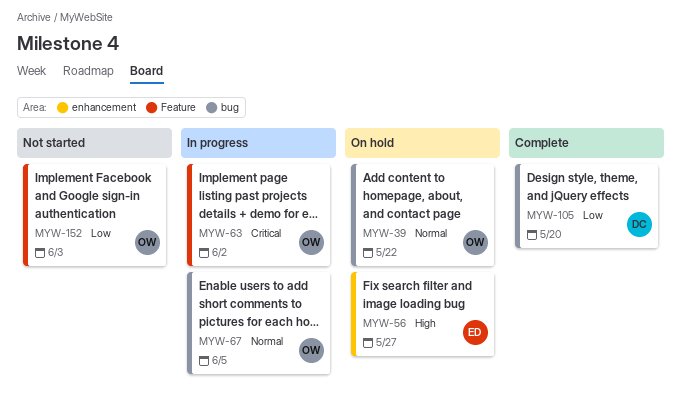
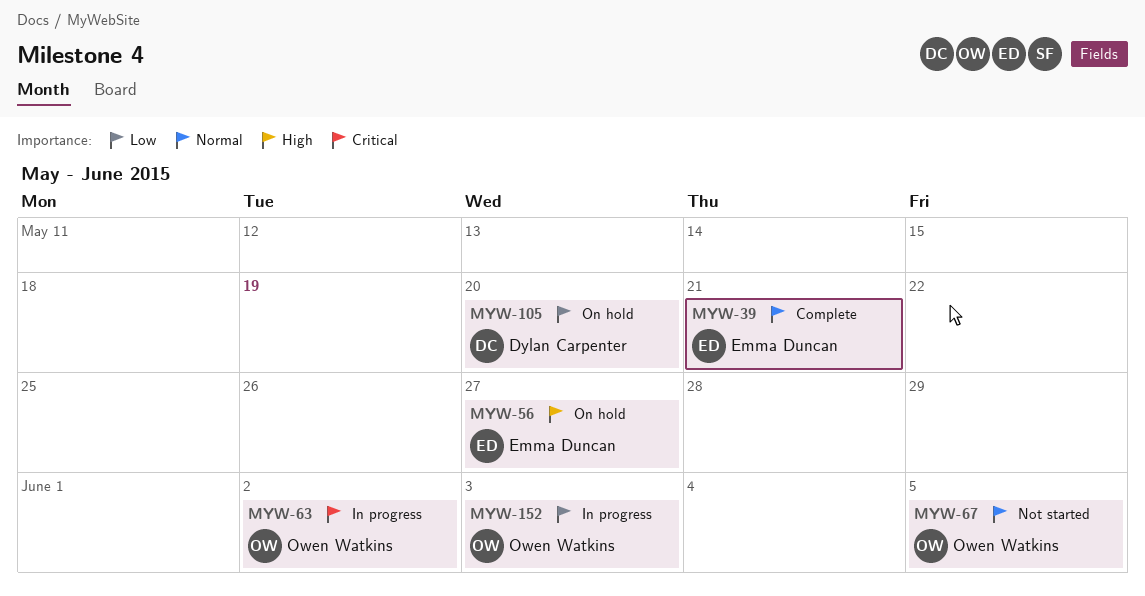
MYW-39, status: On hold -> Complete
MYW-39, owner: Owen Watkins -> Emma Duncan
MYW-39, due: May 22 -> May 21
MYW-67, status: In progress -> Not started
MYW-105, status: Complete -> On hold
MYW-152, status: Not started -> In progress

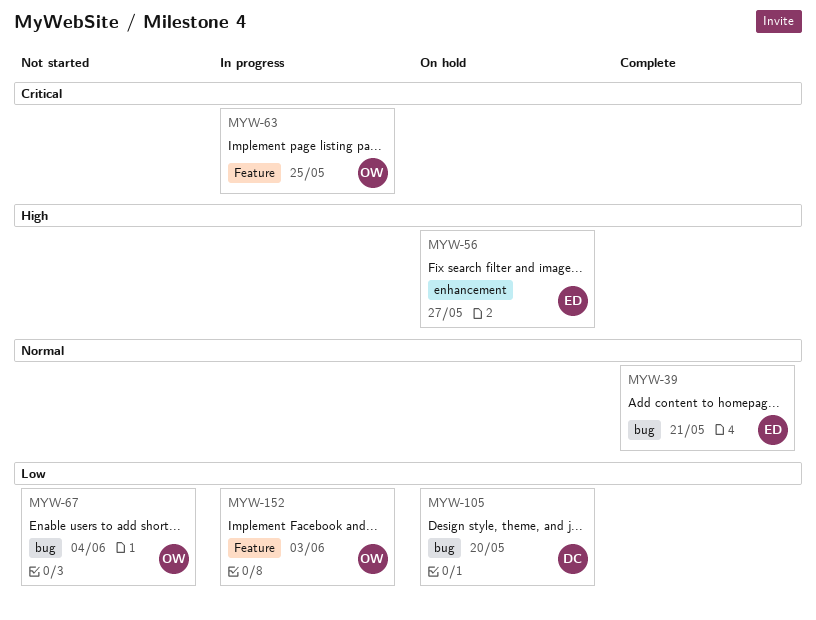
MYW-63, due: Jun 2 -> May 25
MYW-67, priority: Normal -> Low
MYW-67, due: Jun 5 -> Jun 4

